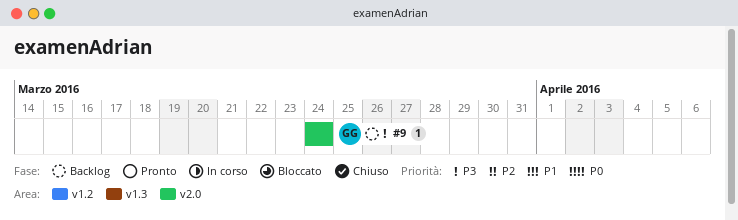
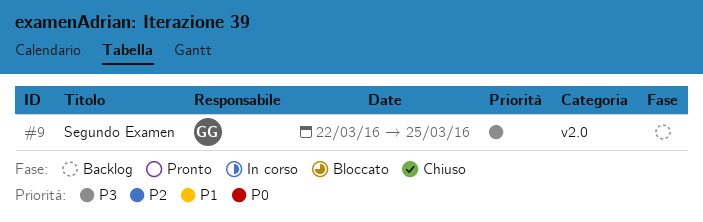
#9, start: Mar 24 -> Mar 22
#9, due: Mar 24 -> Mar 25

